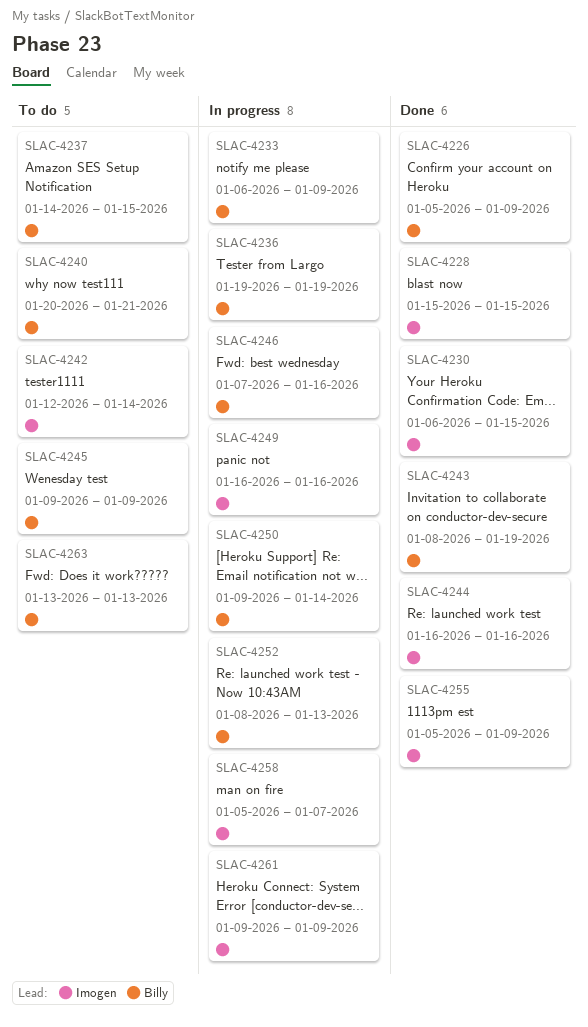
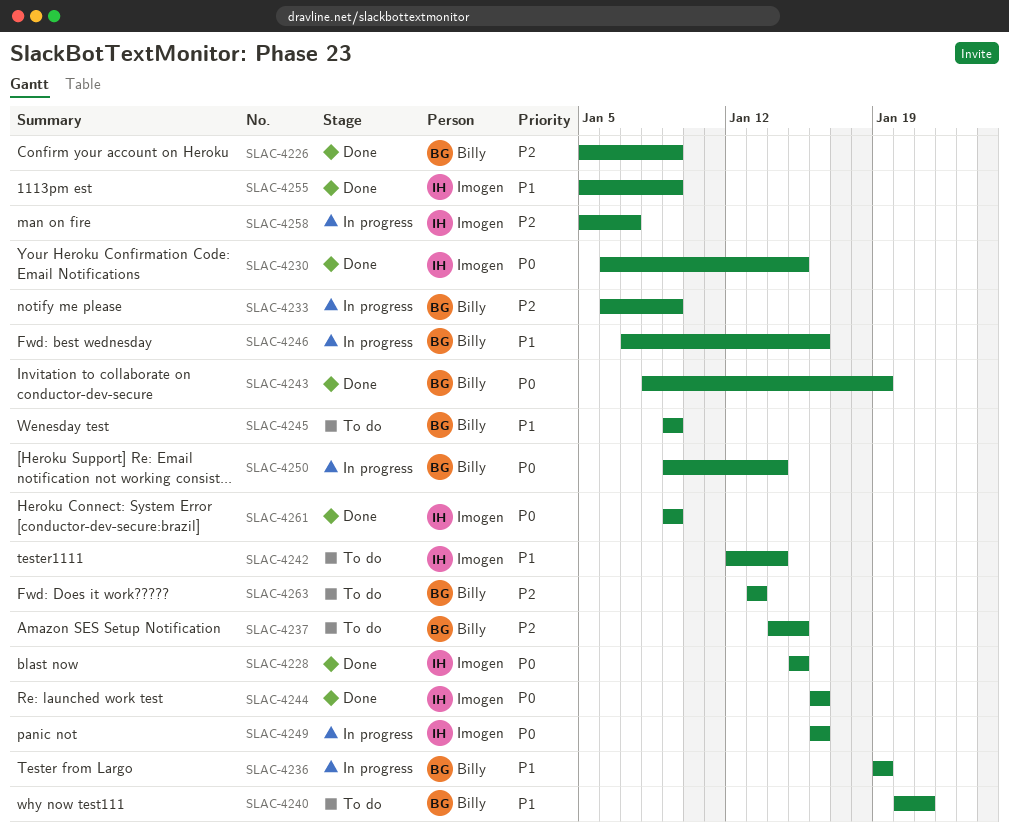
SLAC-4252: present -> none
SLAC-4261, status: In progress -> Done

